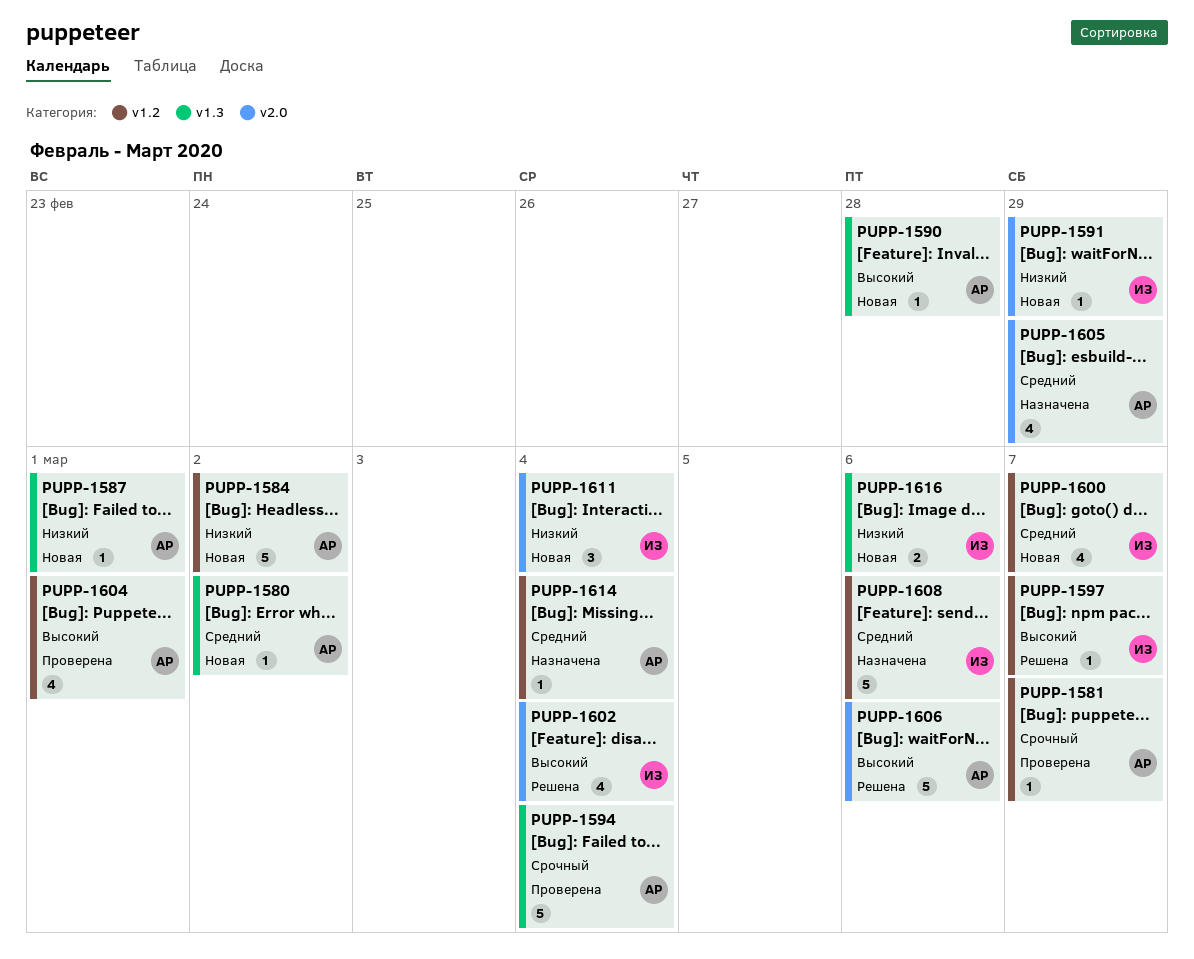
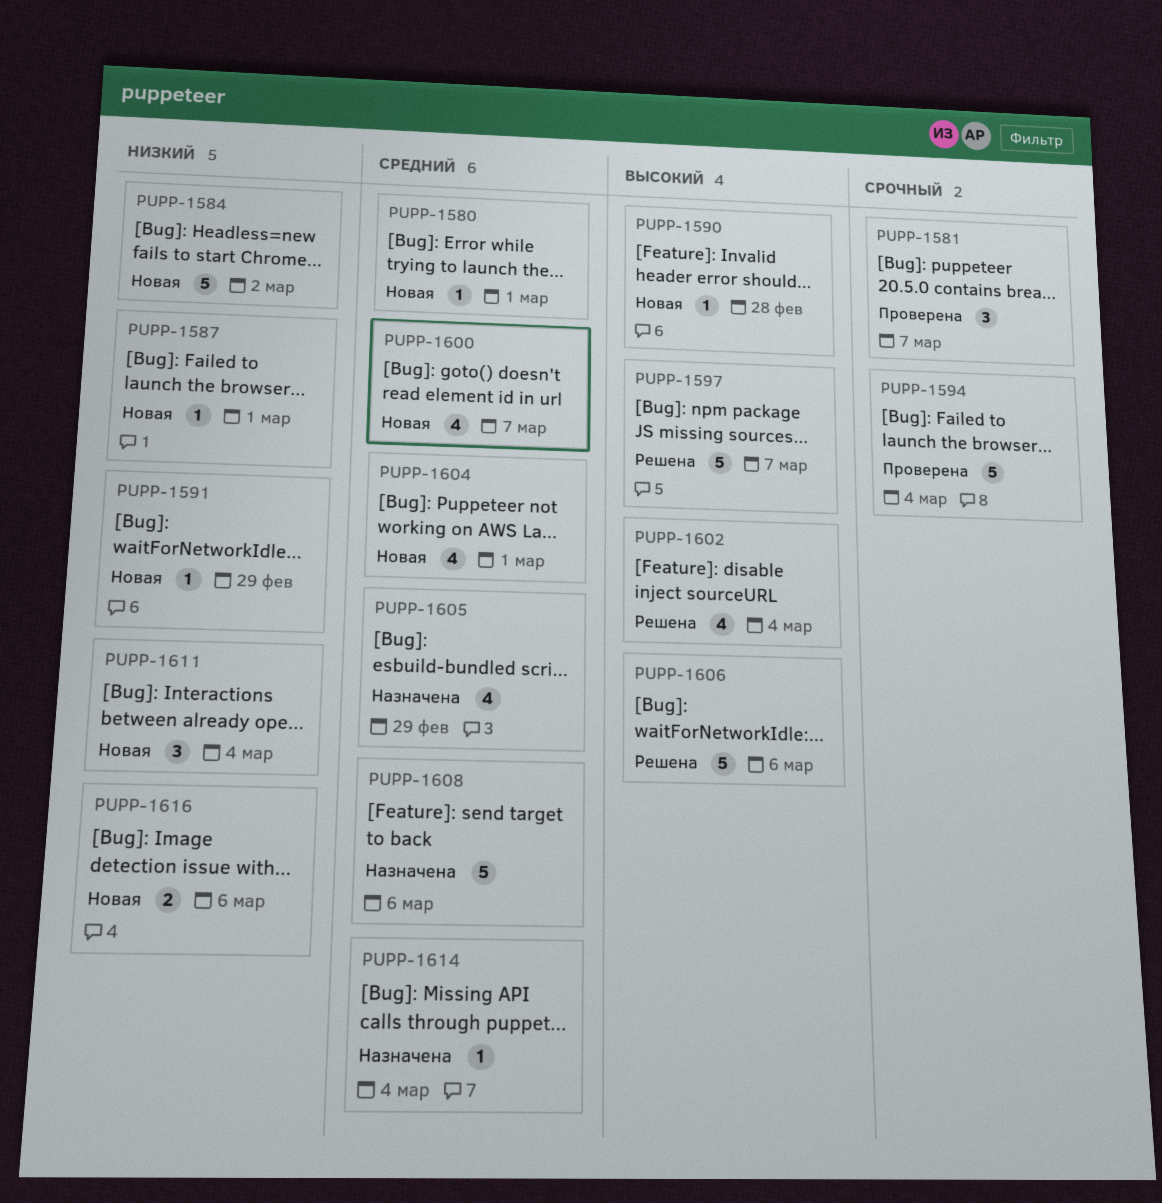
PUPP-1580, due: Mar 2 -> Mar 1
PUPP-1581, estimate: 1 -> 3
PUPP-1597, estimate: 1 -> 5
PUPP-1604, status: Проверена -> Новая
PUPP-1604, priority: Высокий -> Средний

